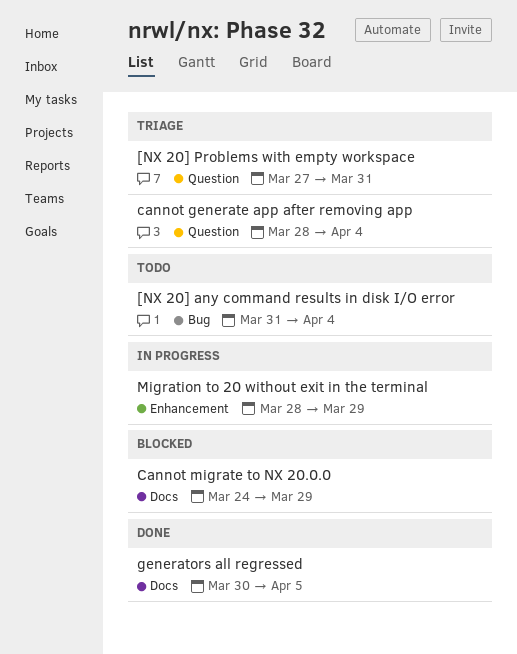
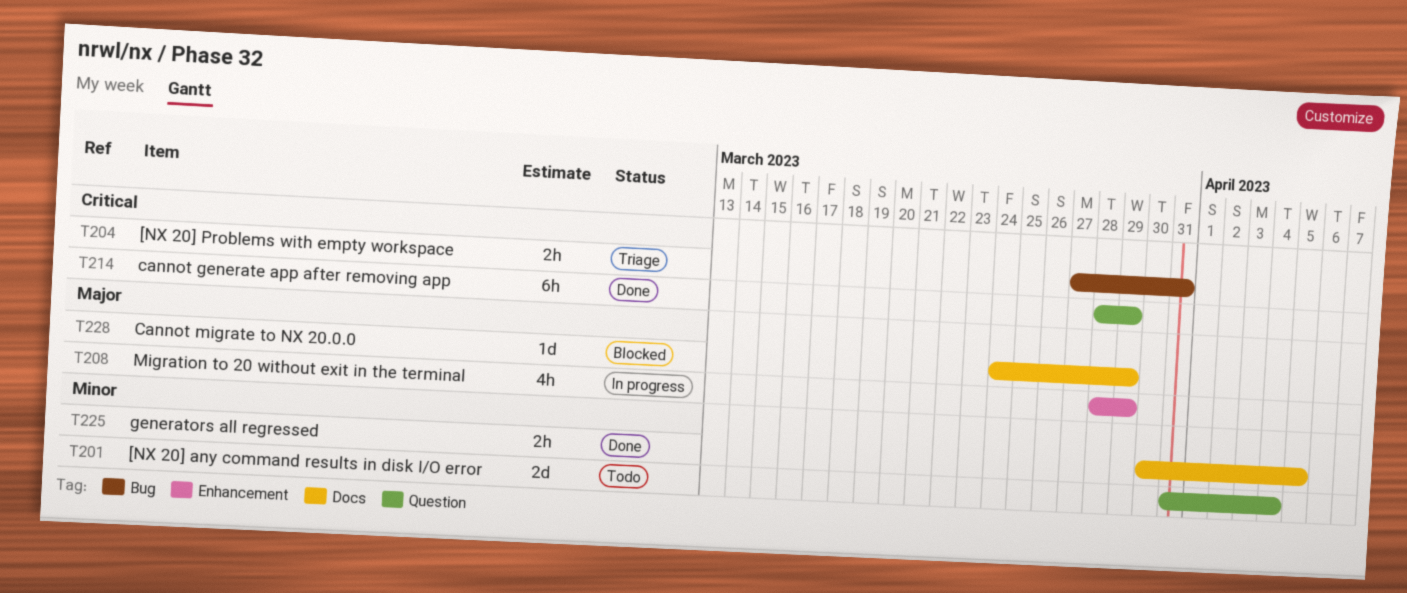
[NX 20] any command results in disk I/O error, label: Bug -> Question
[NX 20] Problems with empty workspace, label: Question -> Bug
cannot generate app after removing app, status: Triage -> Done
cannot generate app after removing app, due: Apr 4 -> Mar 29

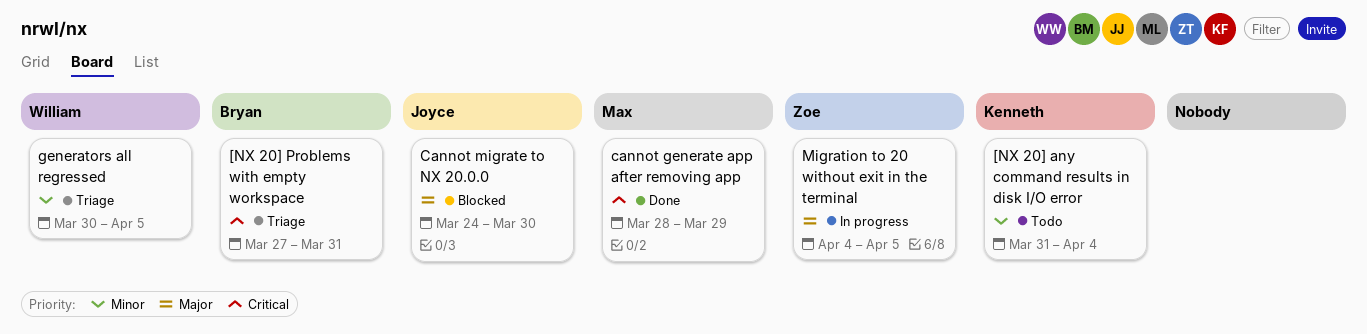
Cannot migrate to NX 20.0.0, due: Mar 29 -> Mar 30
generators all regressed, status: Done -> Triage
Migration to 20 without exit in the terminal, start: Mar 28 -> Apr 4
Migration to 20 without exit in the terminal, due: Mar 29 -> Apr 5

